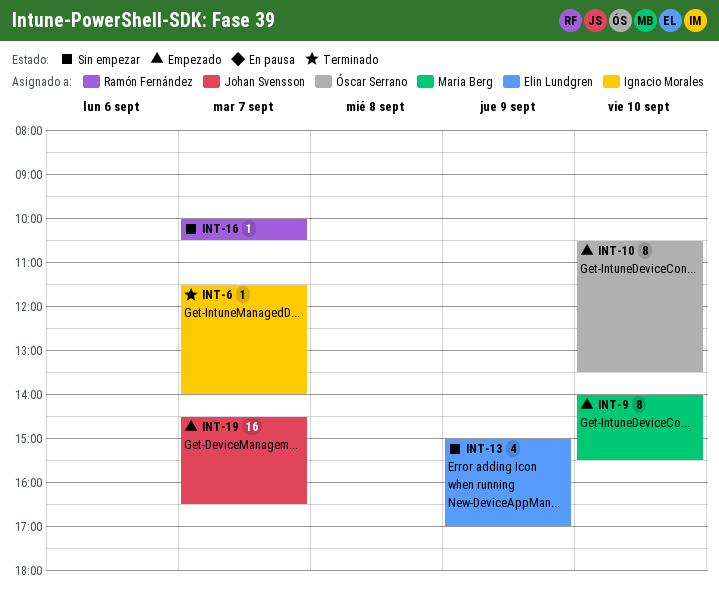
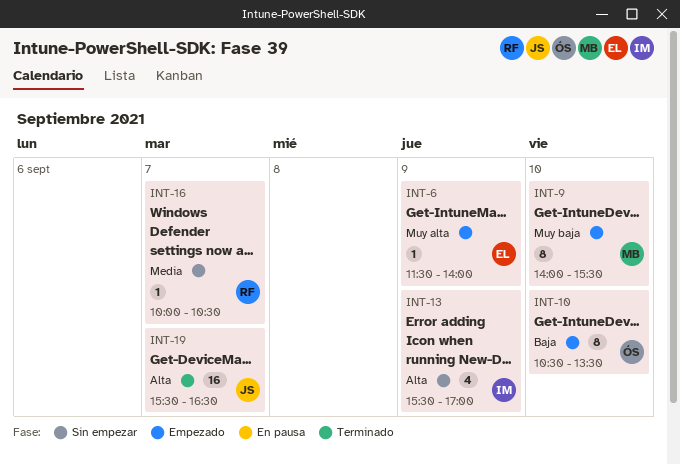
INT-6, status: Terminado -> Empezado
INT-6, owner: Ignacio Morales -> Elin Lundgren
INT-6, day: Sep 7 -> Sep 9
INT-13, owner: Elin Lundgren -> Ignacio Morales
INT-13, begins: 15:00 -> 15:30
INT-19, status: Empezado -> Terminado
INT-19, begins: 14:30 -> 15:30

